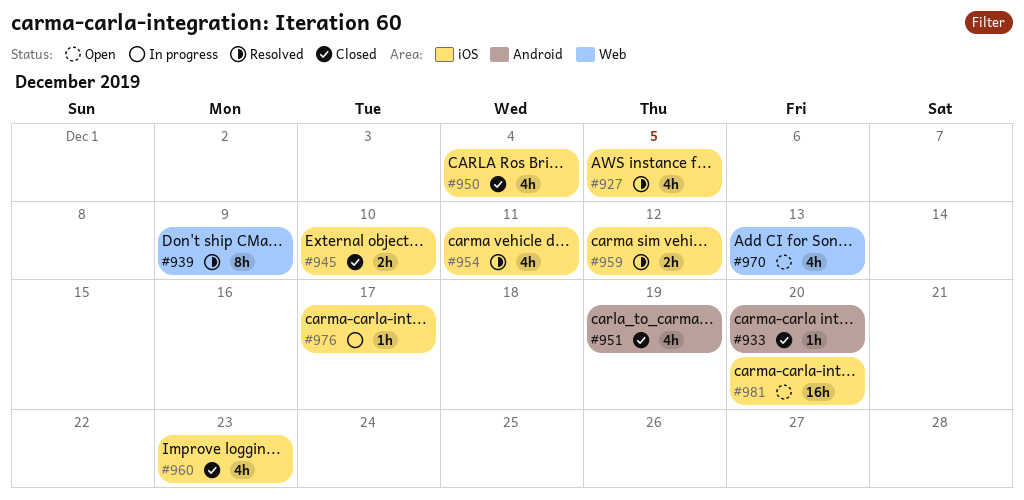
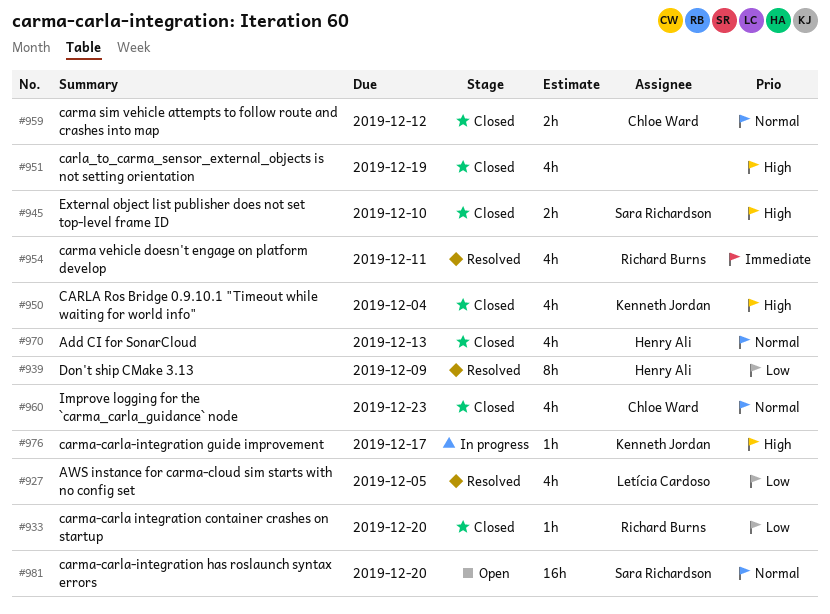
#959, status: Resolved -> Closed
#970, status: Open -> Closed

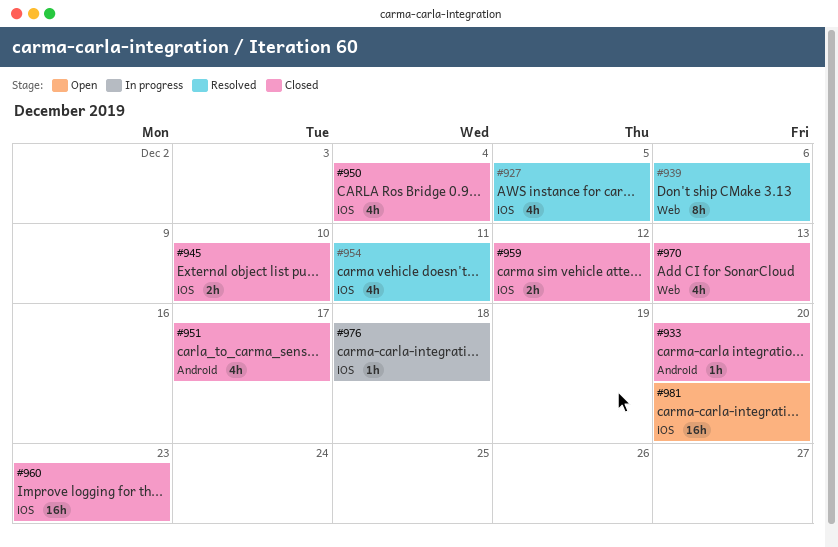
#939, due: Dec 9 -> Dec 6
#951, due: Dec 19 -> Dec 17
#960, estimate: 4h -> 16h
#976, due: Dec 17 -> Dec 18

